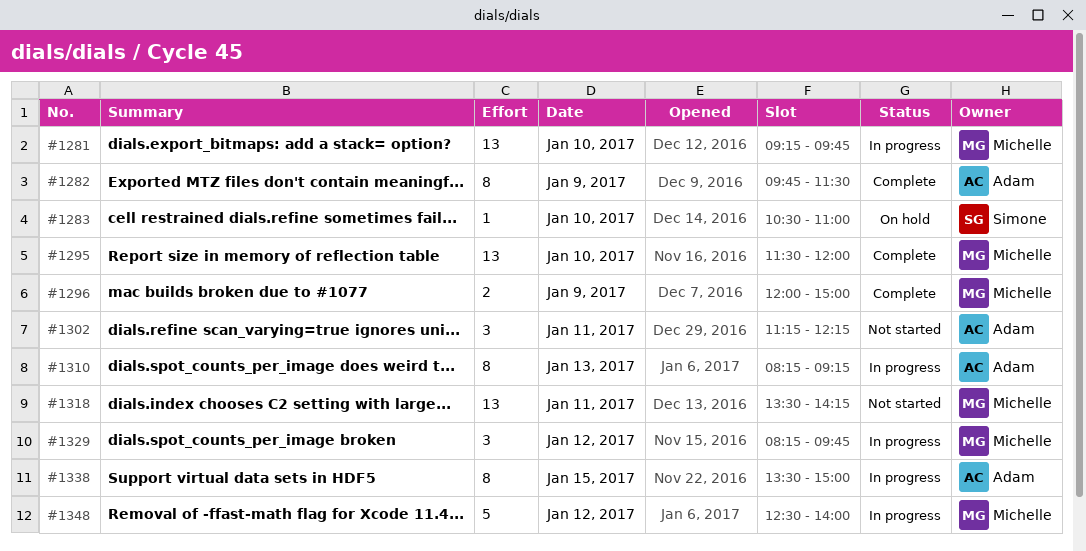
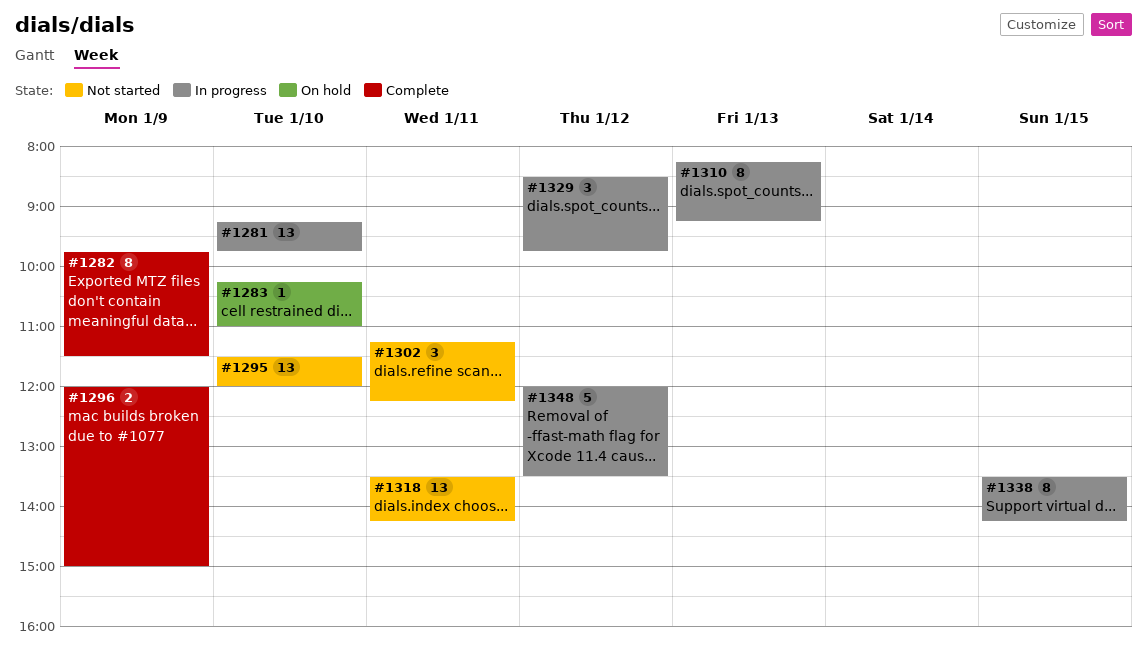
#1283, begins: 10:30 -> 10:15
#1295, status: Complete -> Not started
#1329, begins: 08:15 -> 08:30
#1338, ends: 15:00 -> 14:15
#1348, begins: 12:30 -> 12:00
#1348, ends: 14:00 -> 13:30

